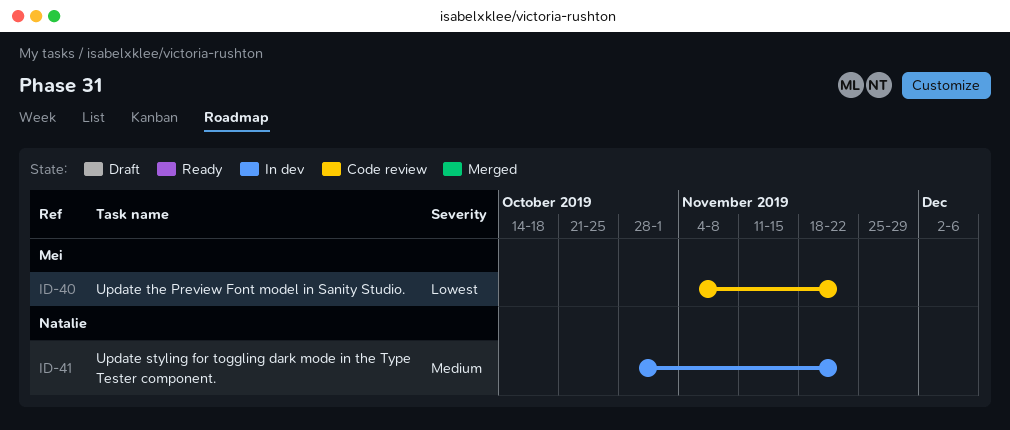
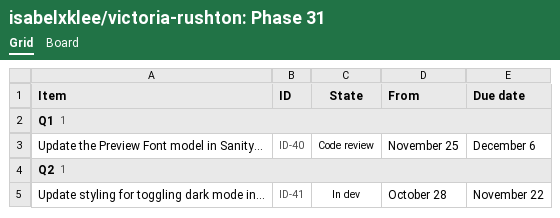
ID-40, start: Nov 4 -> Nov 25
ID-40, due: Nov 22 -> Dec 6

